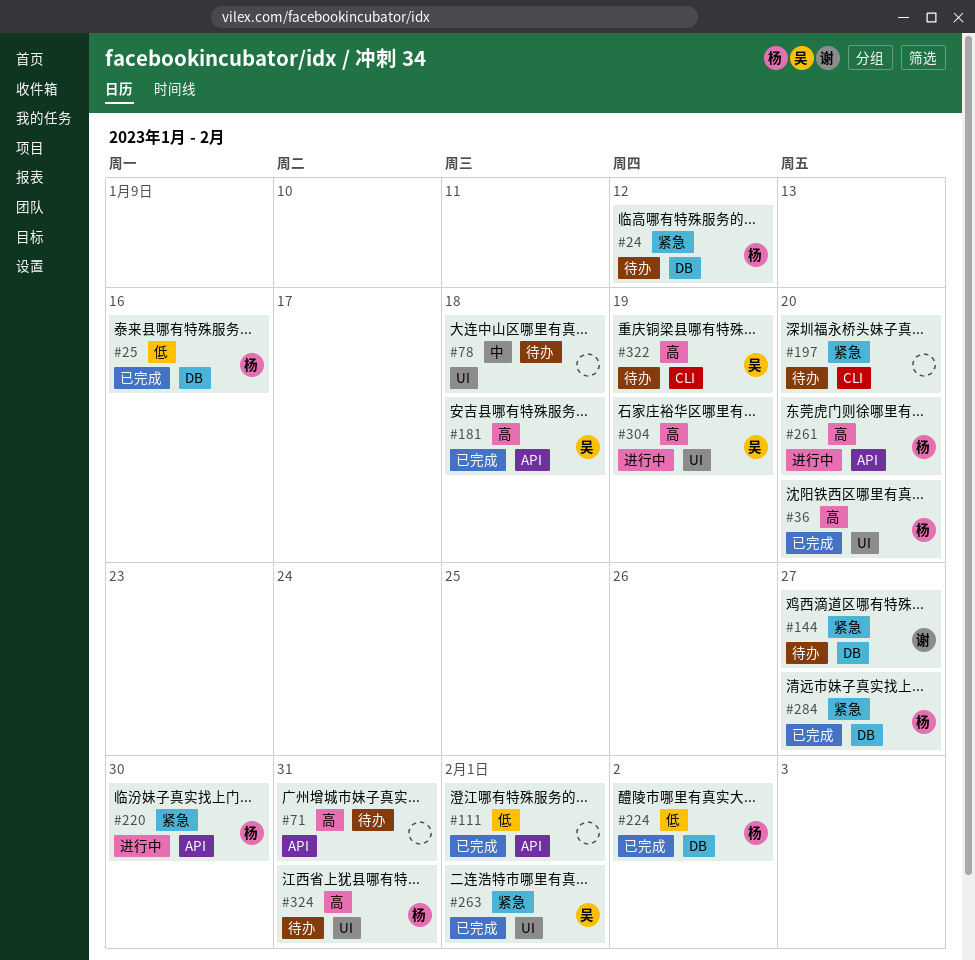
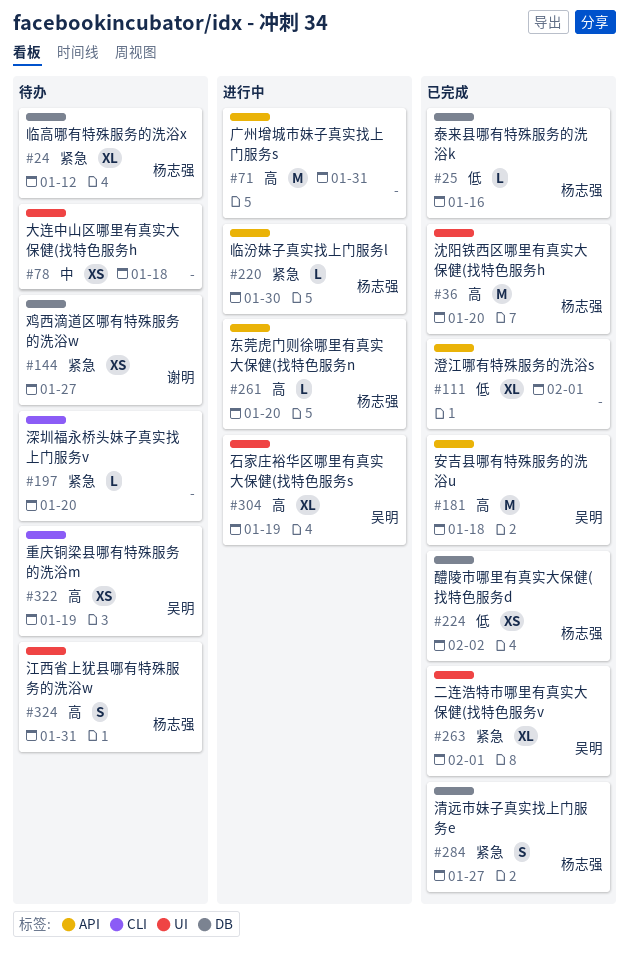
#71, status: 待办 -> 进行中

